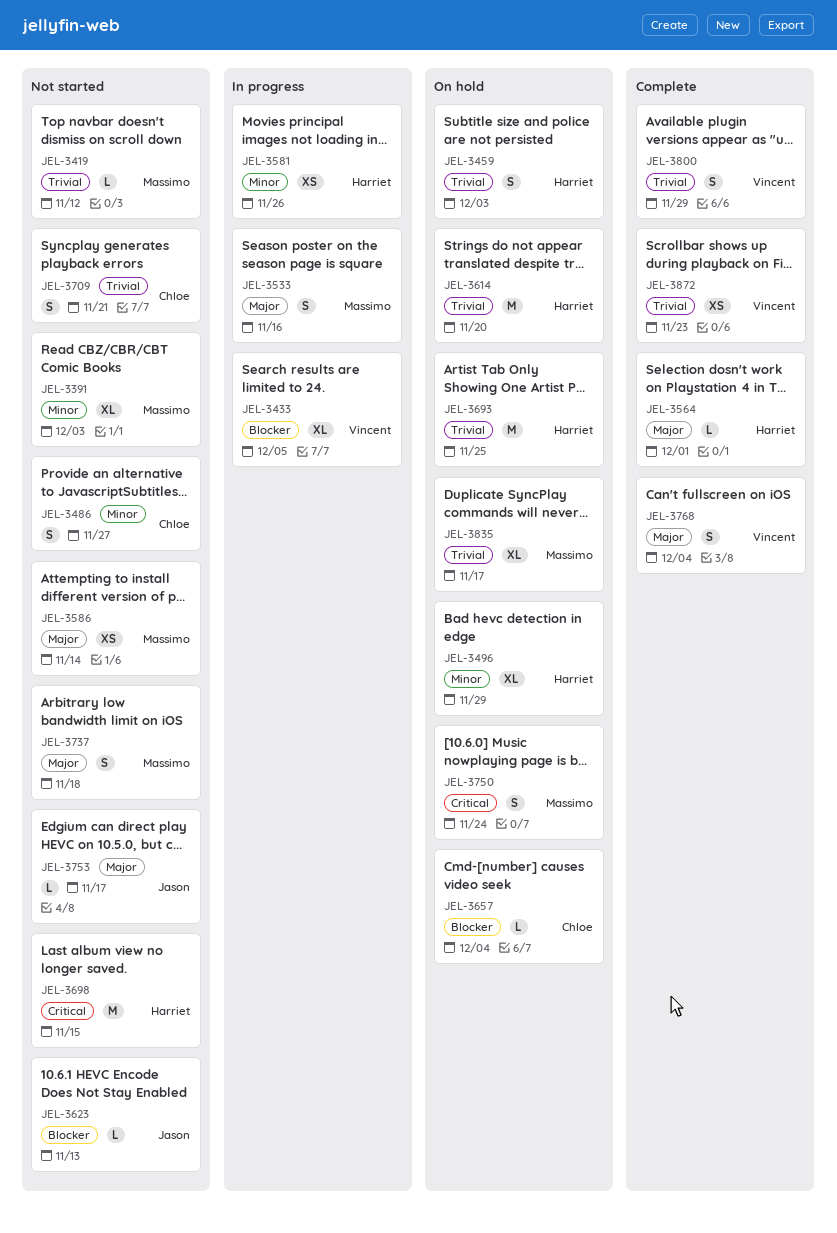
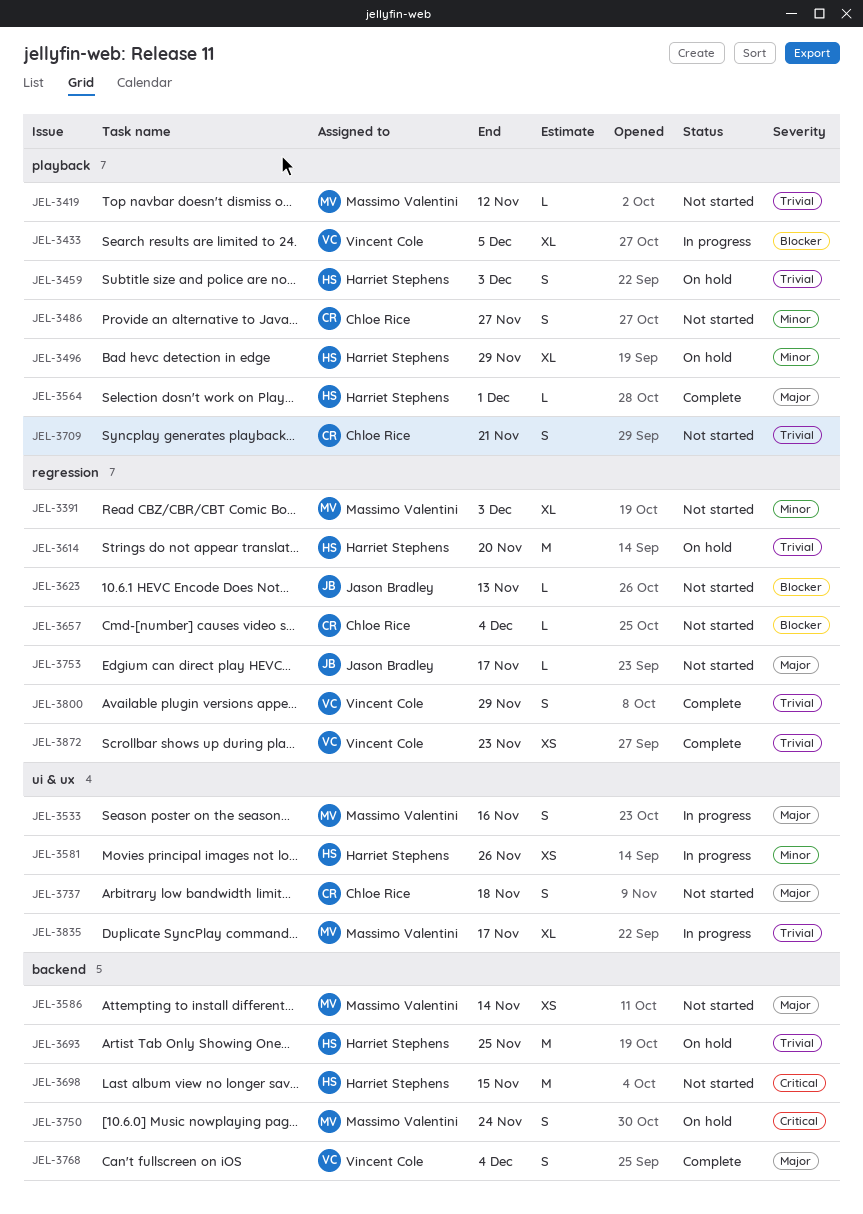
JEL-3657, status: On hold -> Not started
JEL-3737, owner: Massimo Valentini -> Chloe Rice
JEL-3835, status: On hold -> In progress

